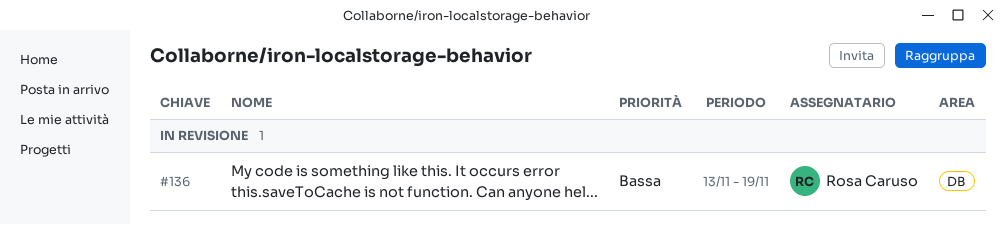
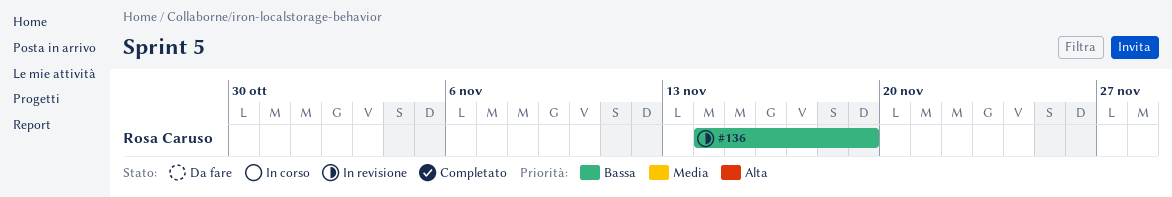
#136, start: Nov 13 -> Nov 14

